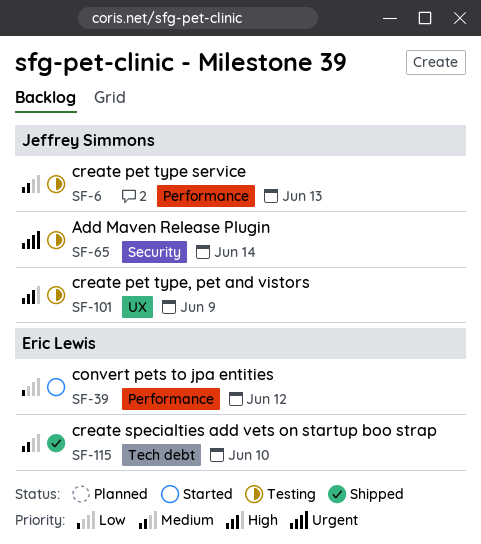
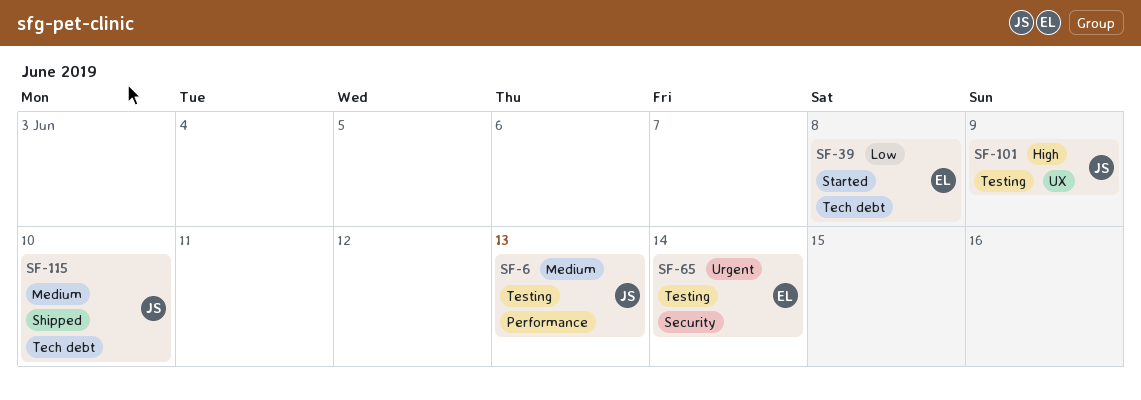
SF-39, label: Performance -> Tech debt
SF-39, due: Jun 12 -> Jun 8
SF-65, owner: Jeffrey Simmons -> Eric Lewis
SF-115, owner: Eric Lewis -> Jeffrey Simmons

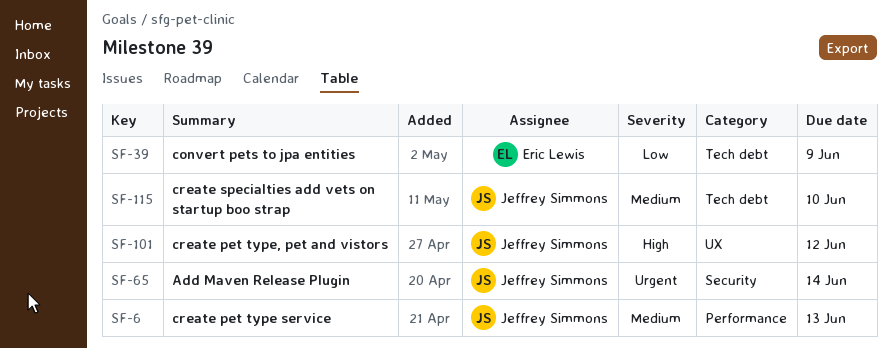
SF-39, due: Jun 8 -> Jun 9
SF-65, owner: Eric Lewis -> Jeffrey Simmons
SF-101, due: Jun 9 -> Jun 12

